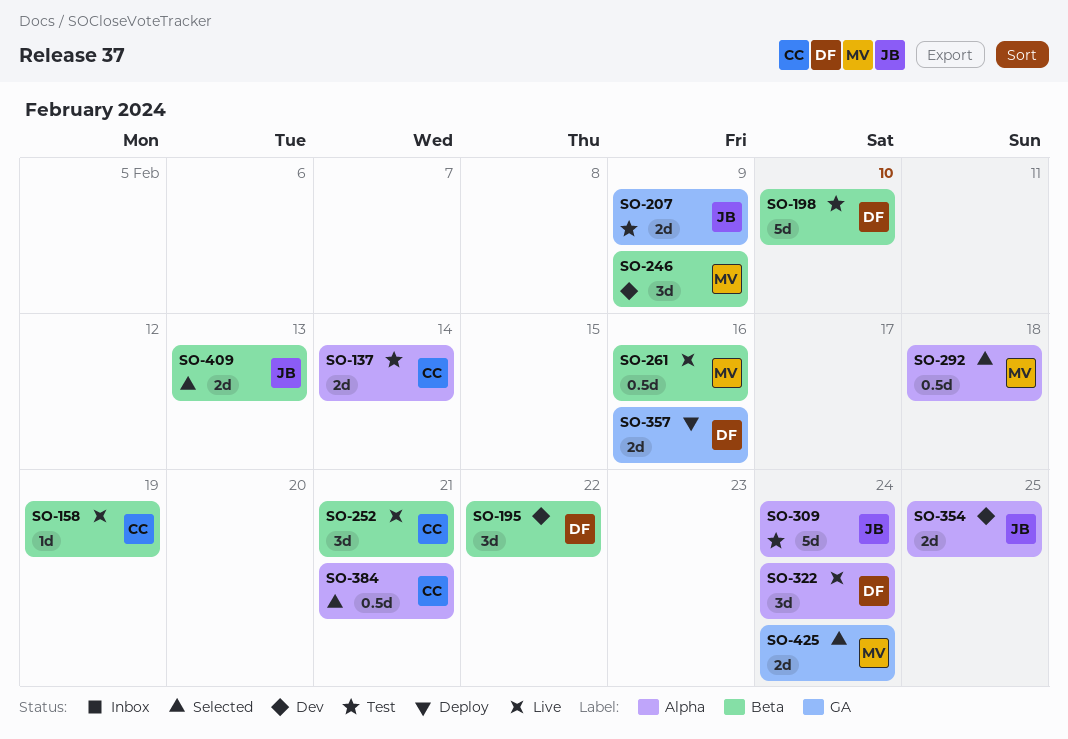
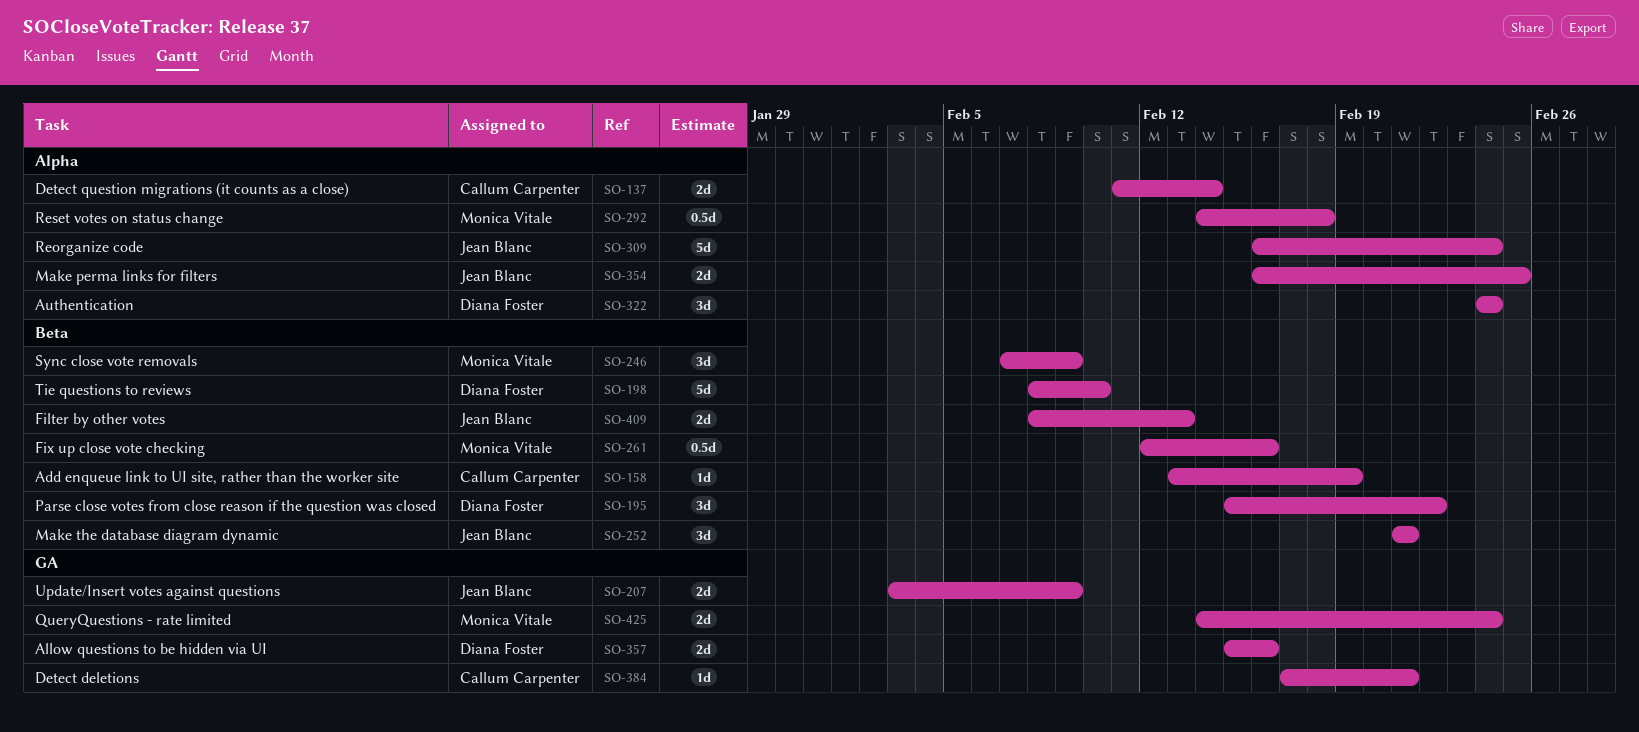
SO-252, owner: Callum Carpenter -> Jean Blanc
SO-384, label: Alpha -> GA
SO-384, estimate: 0.5d -> 1d

